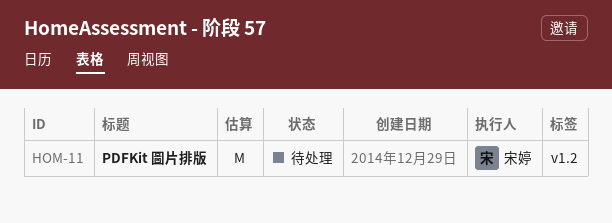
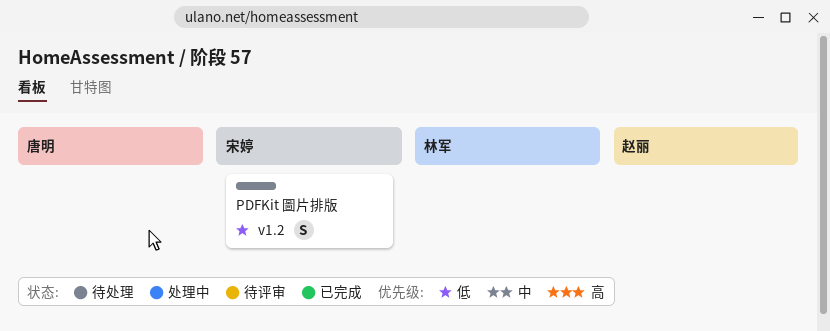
PDFKit 圖片排版, estimate: M -> S

